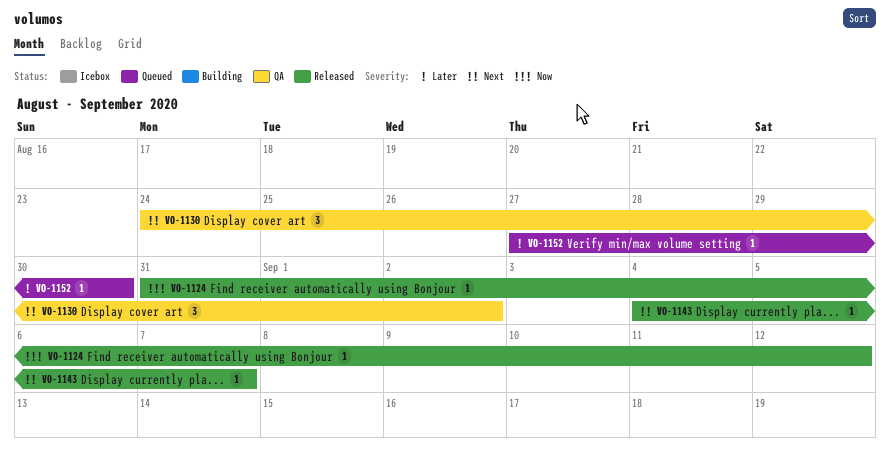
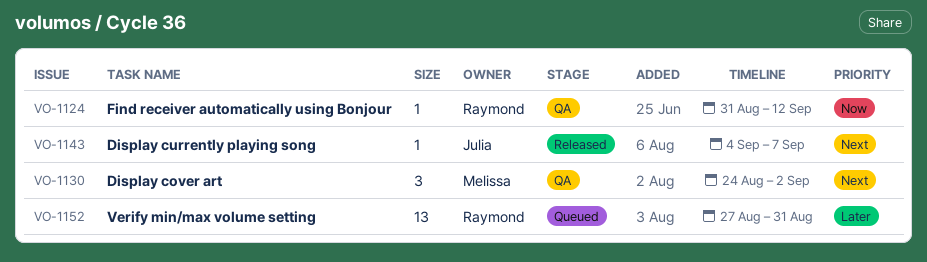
VO-1124, status: Released -> QA
VO-1152, estimate: 1 -> 13
VO-1152, due: Aug 30 -> Aug 31

